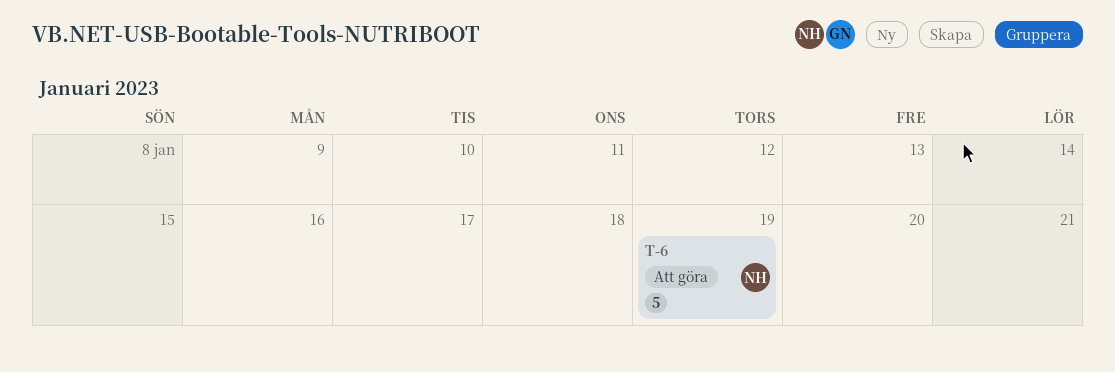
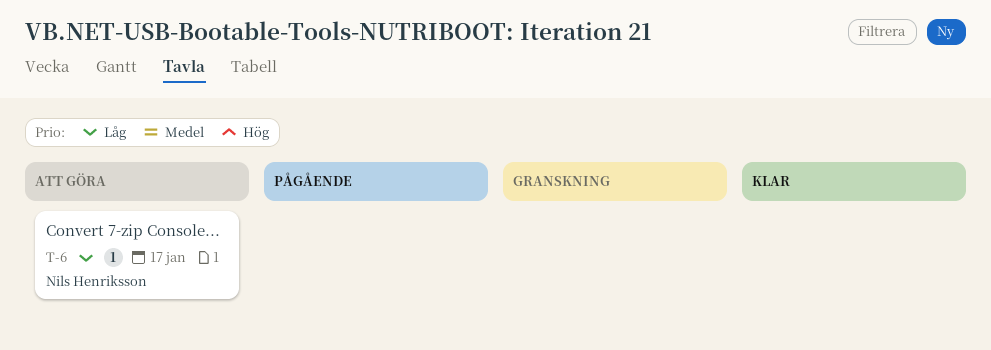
T-6, estimate: 5 -> 1
T-6, due: Jan 19 -> Jan 17

